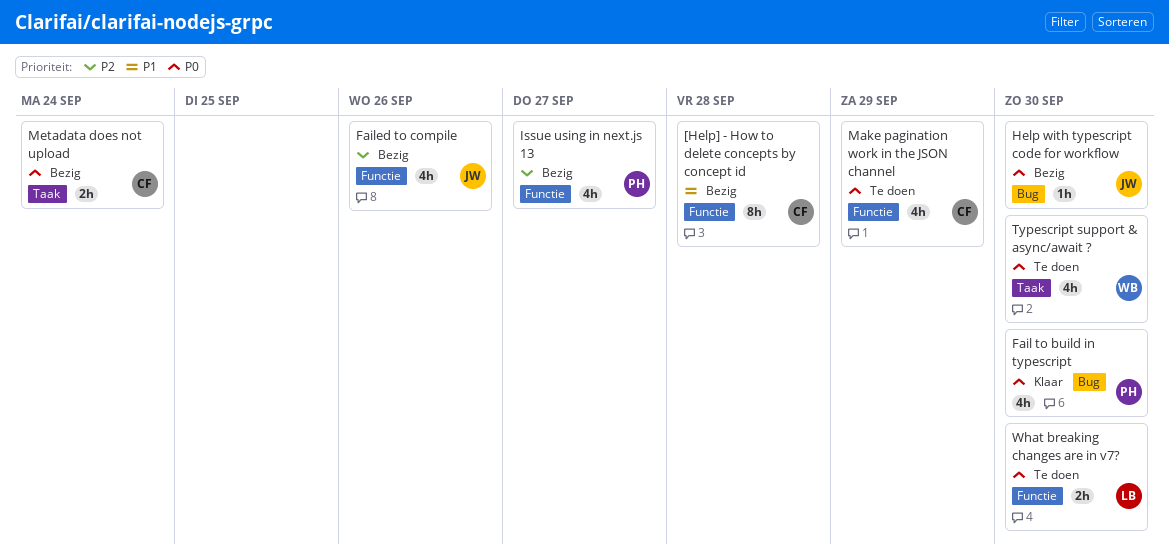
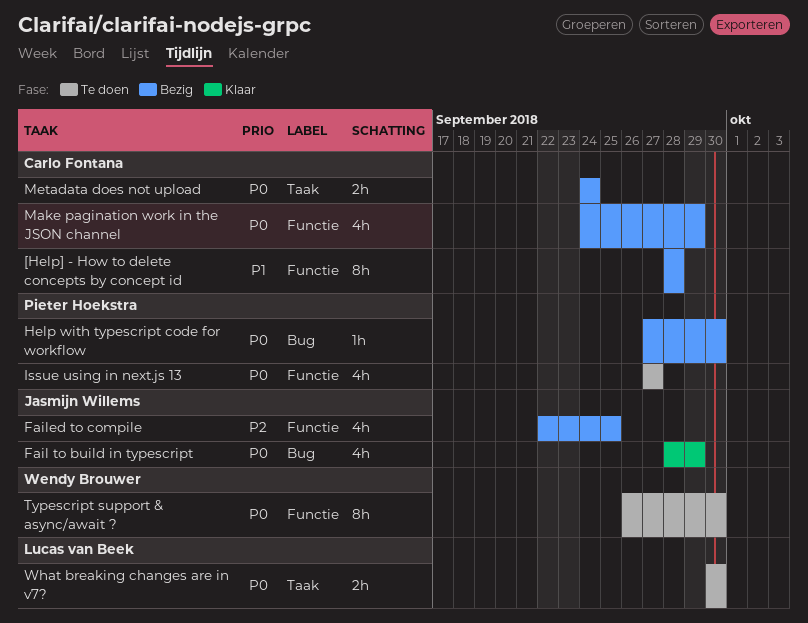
Fail to build in typescript, owner: Pieter Hoekstra -> Jasmijn Willems
Fail to build in typescript, due: Sep 30 -> Sep 29
Failed to compile, due: Sep 26 -> Sep 25
Help with typescript code for workflow, owner: Jasmijn Willems -> Pieter Hoekstra
Issue using in next.js 13, status: Bezig -> Te doen
Issue using in next.js 13, priority: P2 -> P0
Make pagination work in the JSON channel, status: Te doen -> Bezig
Typescript support & async/await ?, label: Taak -> Functie
Typescript support & async/await ?, estimate: 4h -> 8h
What breaking changes are in v7?, label: Functie -> Taak

